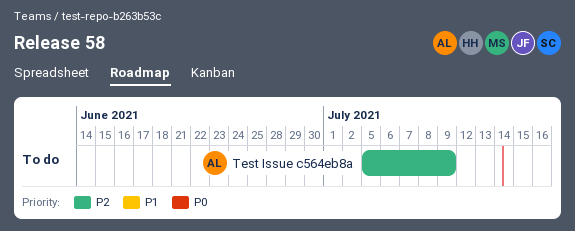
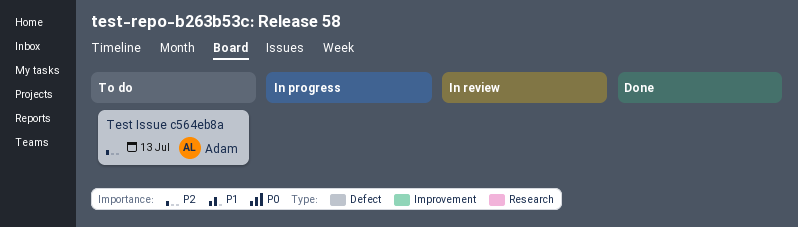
Test Issue c564eb8a, due: Jul 9 -> Jul 13

